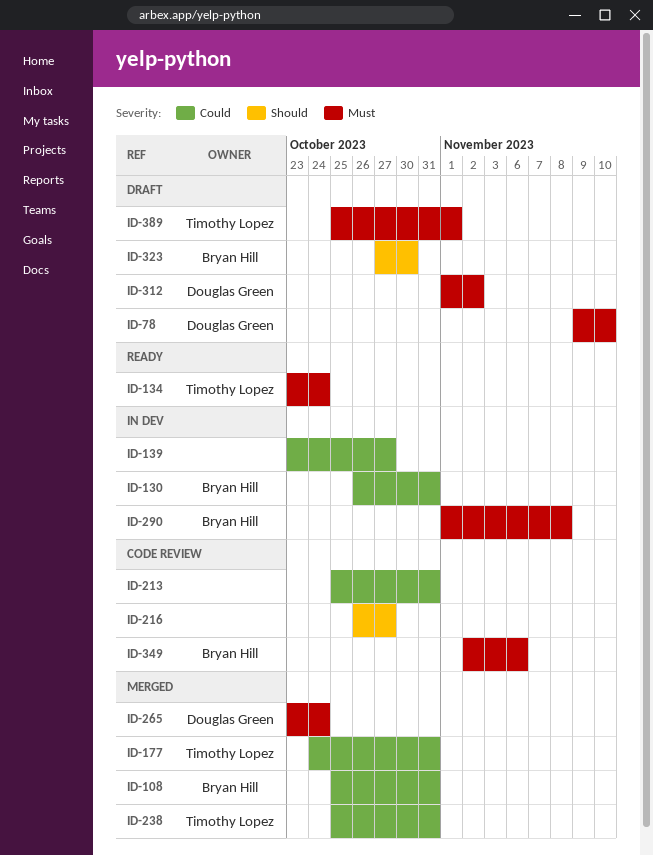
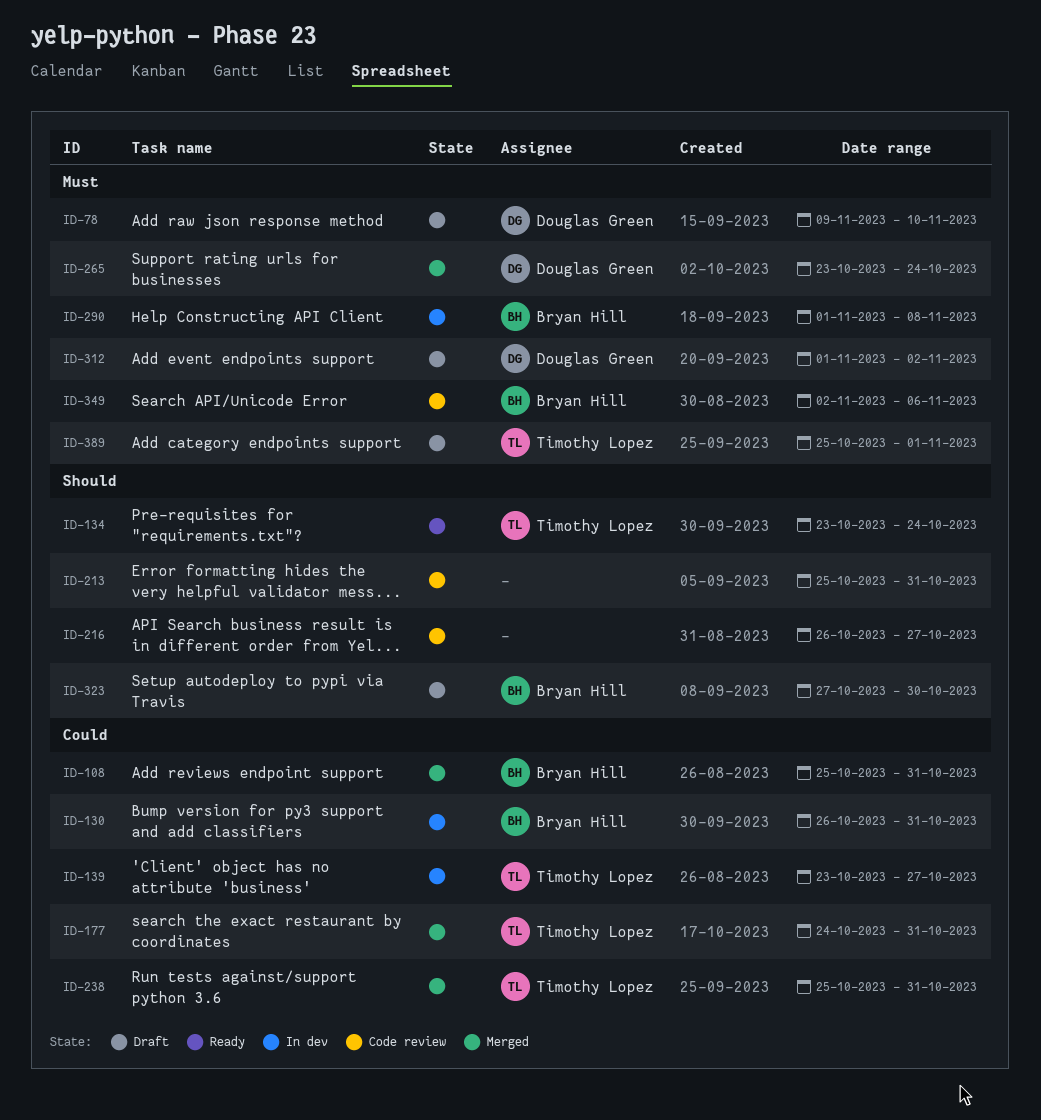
ID-134, priority: Must -> Should
ID-139, owner: none -> Timothy Lopez
ID-213, priority: Could -> Should

